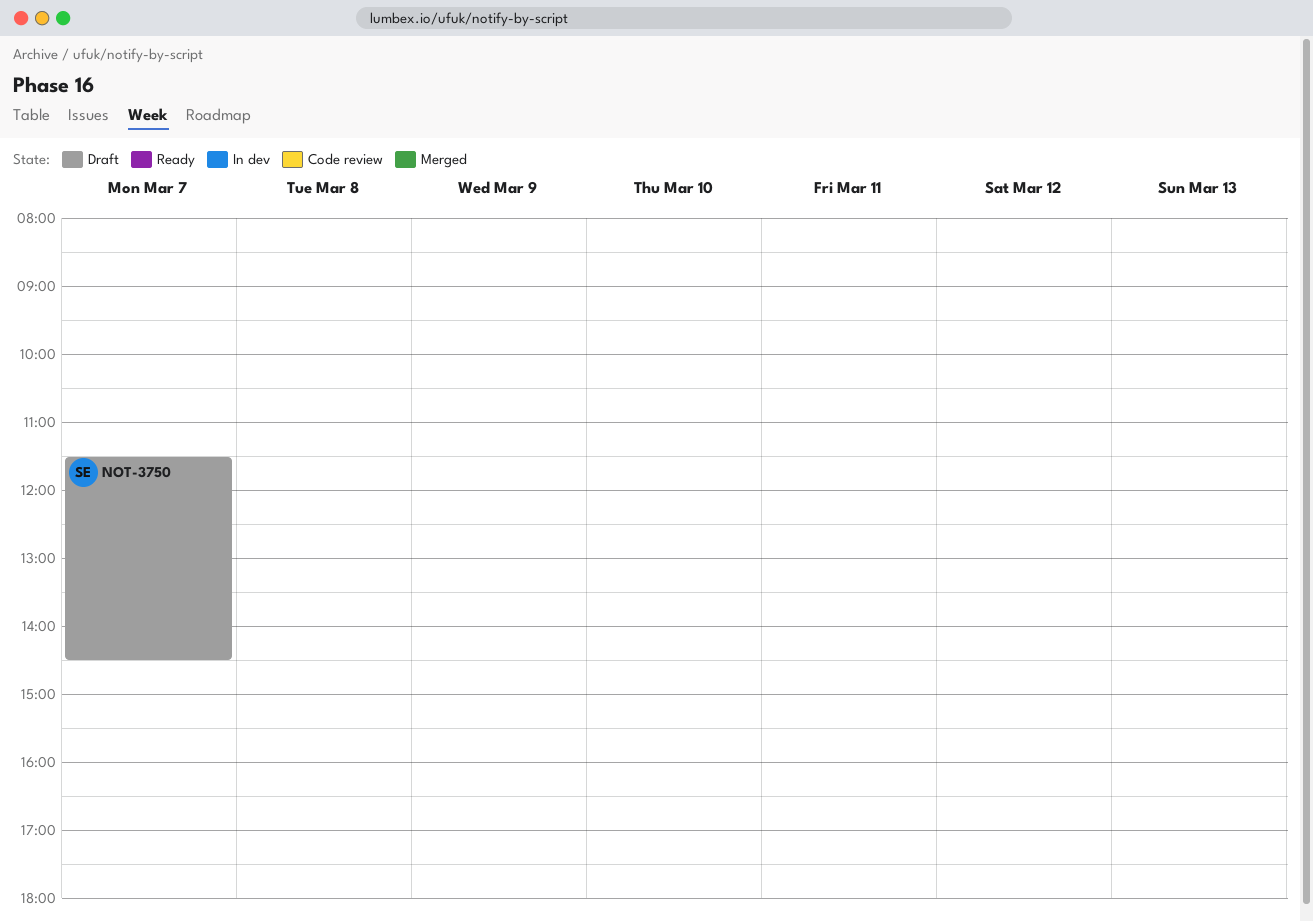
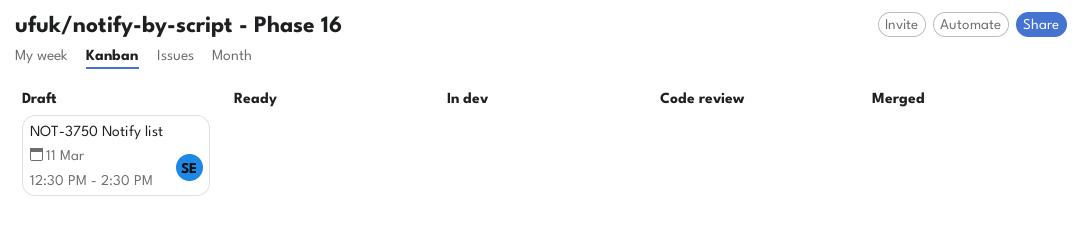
NOT-3750, day: Mar 7 -> Mar 11
NOT-3750, begins: 11:30 -> 12:30

